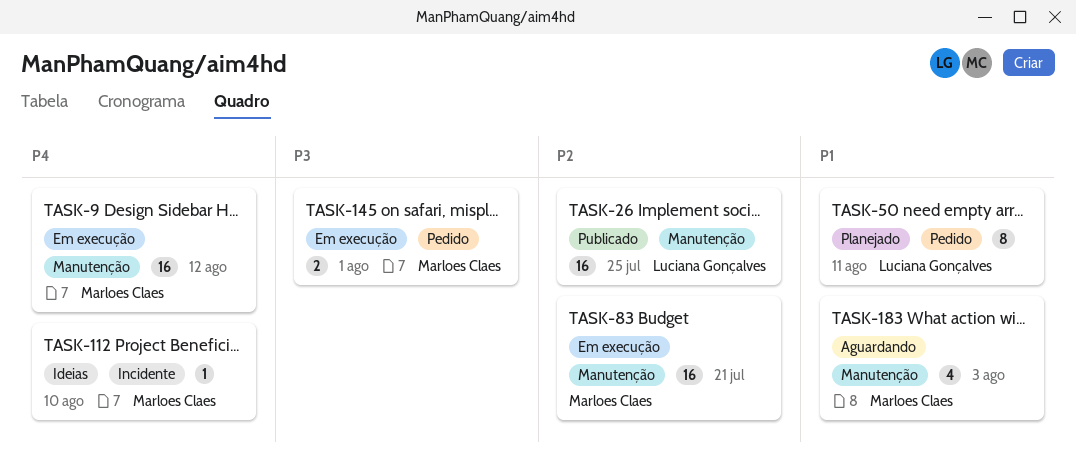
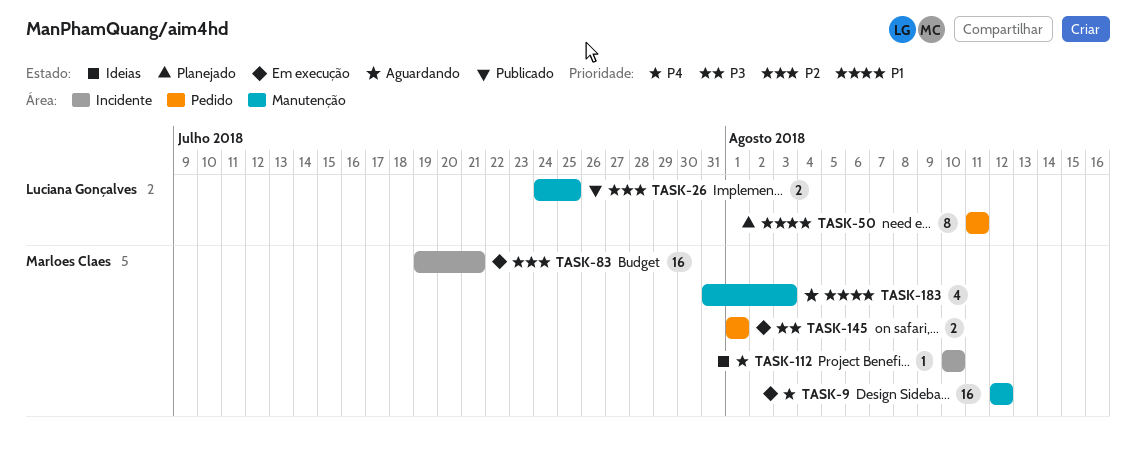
TASK-26, estimate: 16 -> 2
TASK-83, label: Manutenção -> Incidente

